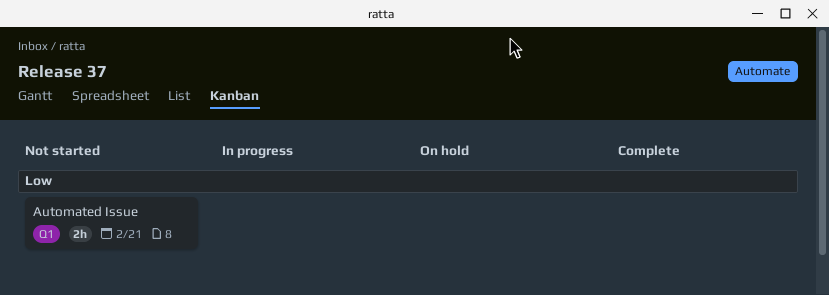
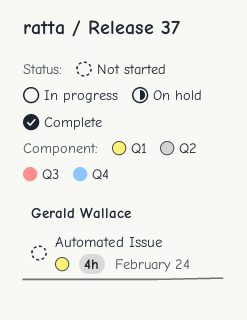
Automated Issue, estimate: 2h -> 4h
Automated Issue, due: Feb 21 -> Feb 24

